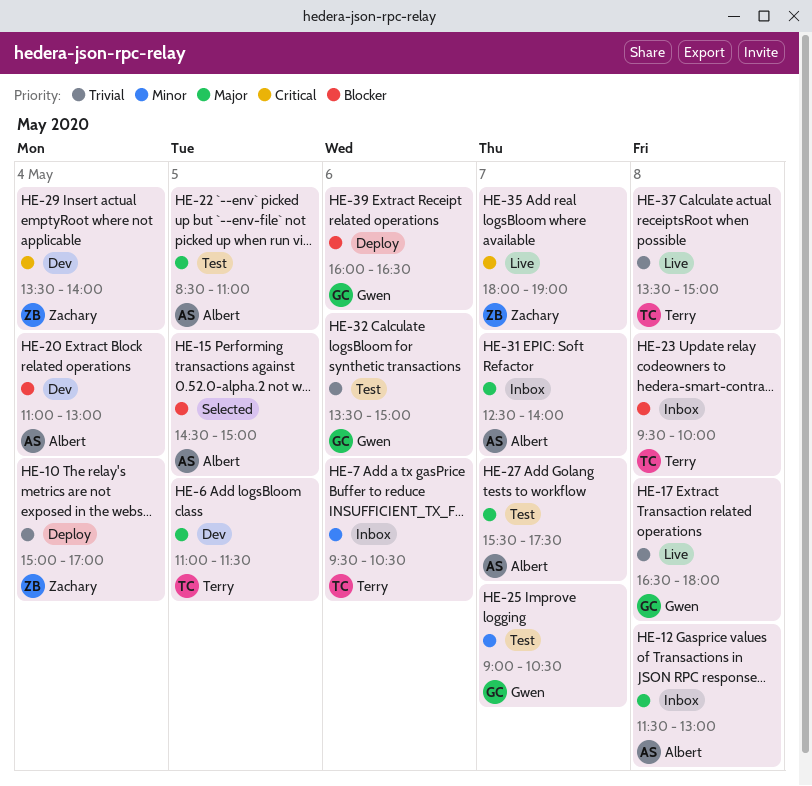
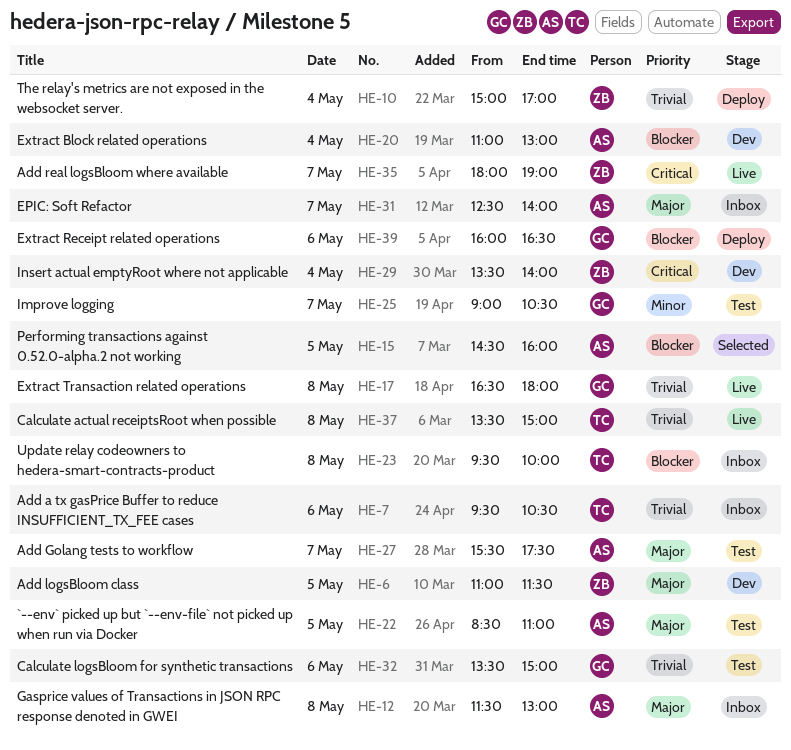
HE-6, owner: Terry -> Zachary
HE-7, priority: Minor -> Trivial
HE-15, ends: 15:00 -> 16:00

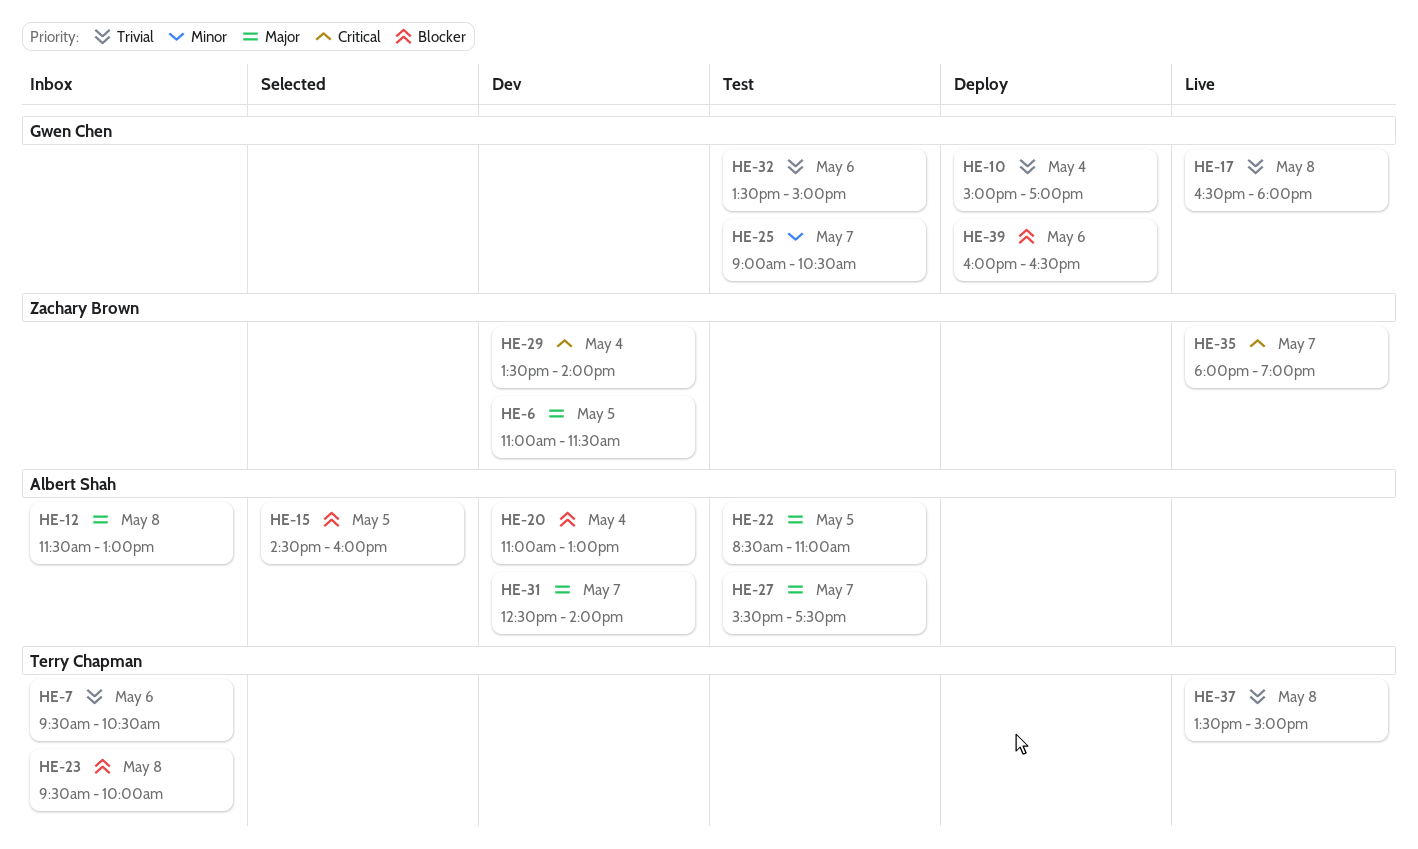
HE-10, owner: Zachary Brown -> Gwen Chen
HE-31, status: Inbox -> Dev

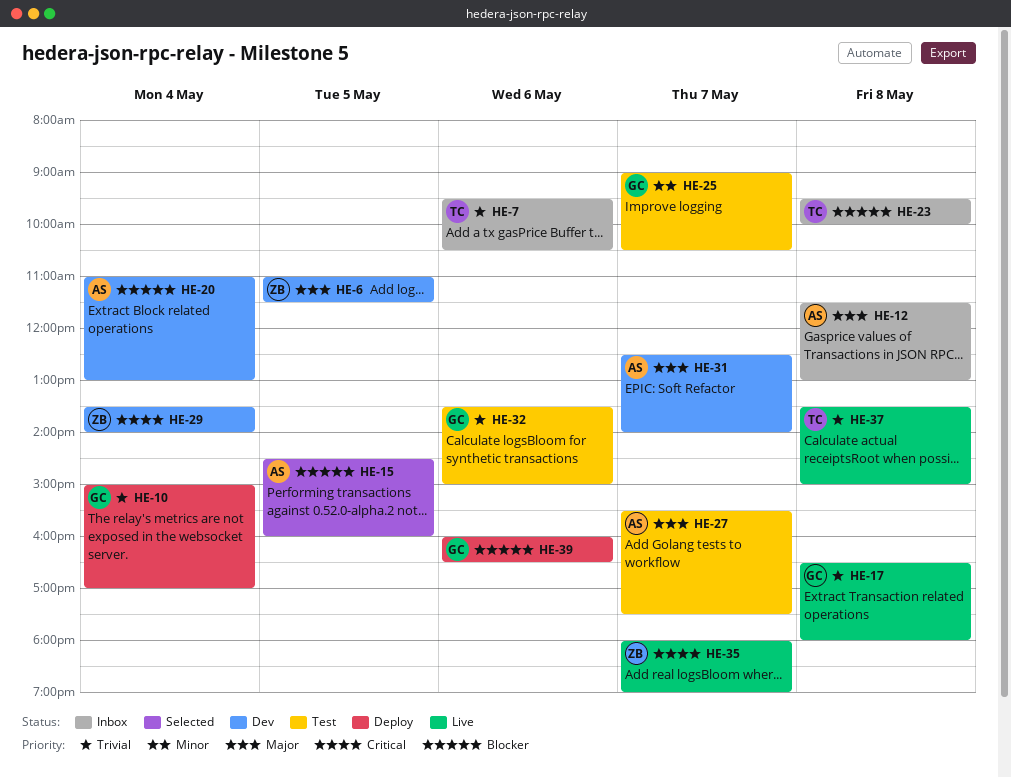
HE-22: present -> none

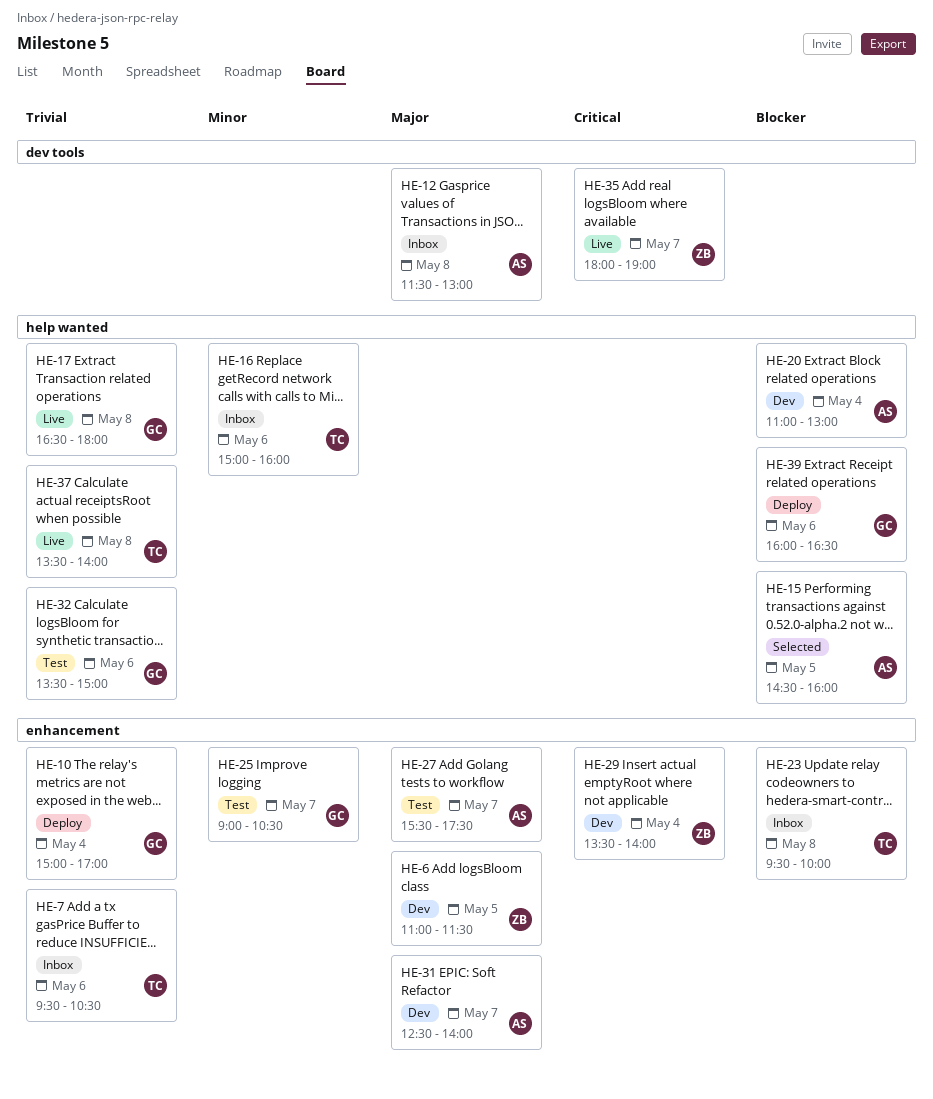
HE-16: none -> present
HE-37, ends: 15:00 -> 14:00

